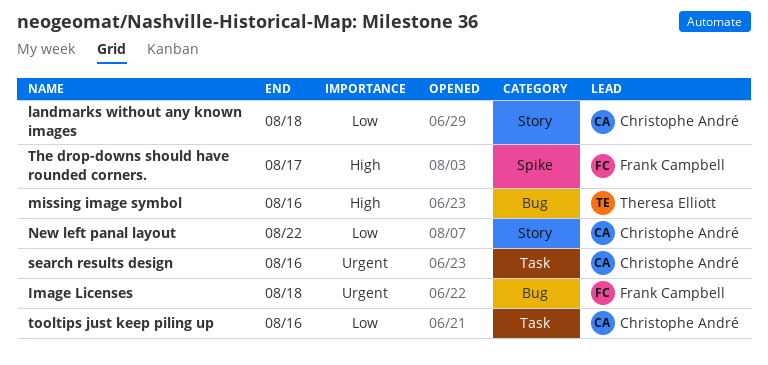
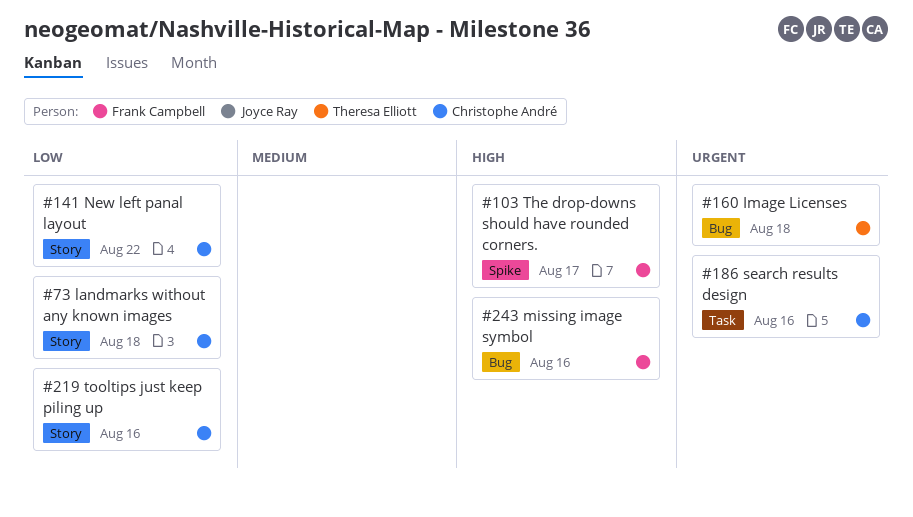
Image Licenses, owner: Frank Campbell -> Theresa Elliott
missing image symbol, owner: Theresa Elliott -> Frank Campbell
tooltips just keep piling up, label: Task -> Story

